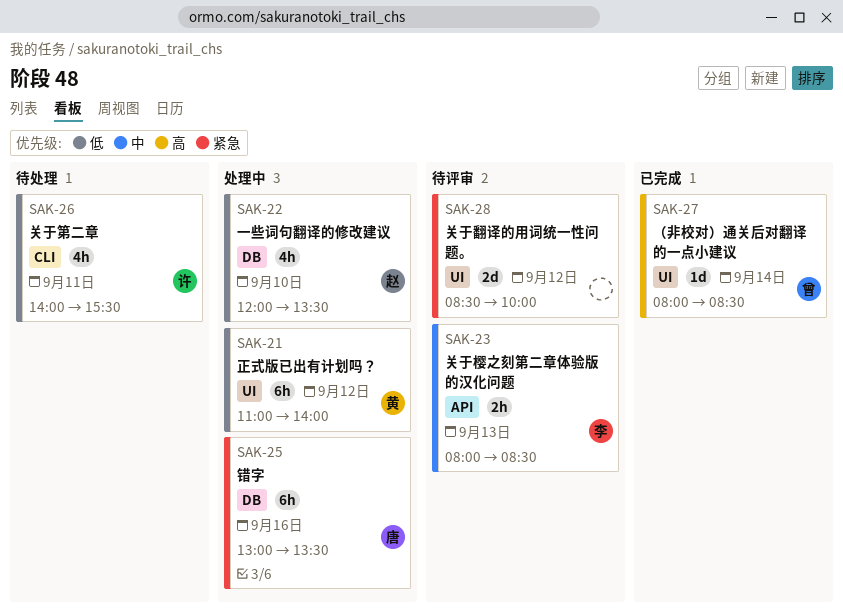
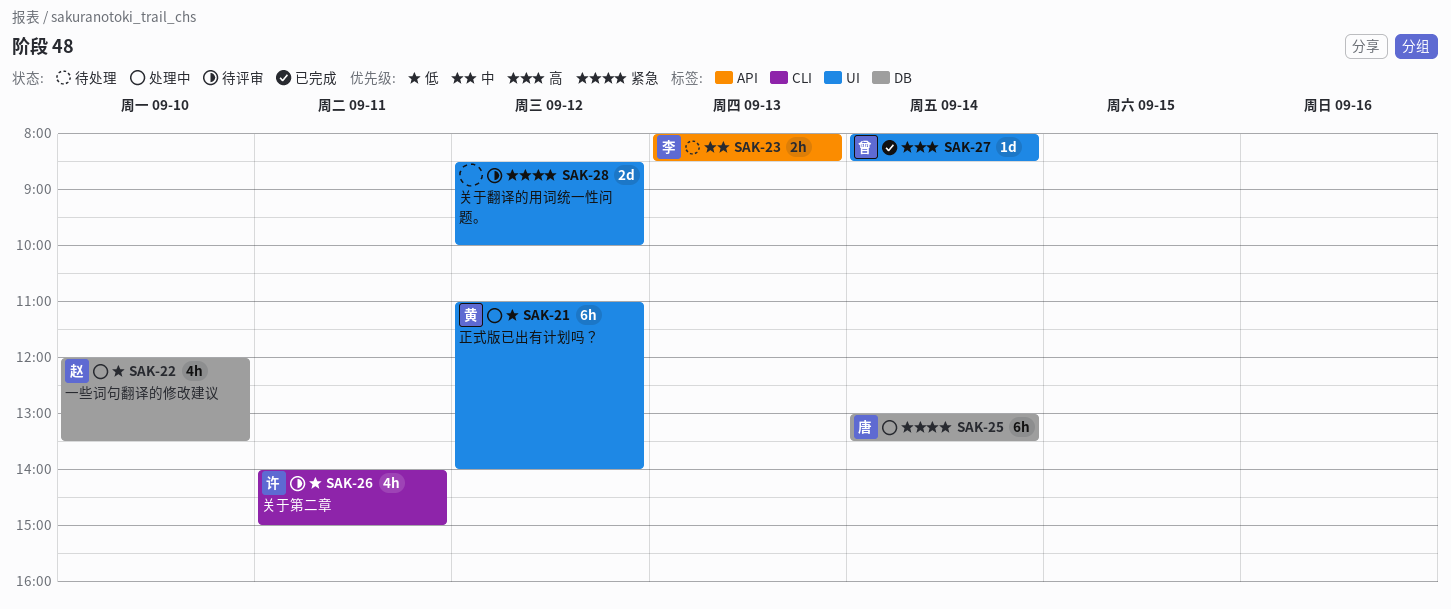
SAK-23, status: 待评审 -> 待处理
SAK-25, day: Sep 16 -> Sep 14
SAK-26, status: 待处理 -> 待评审
SAK-26, ends: 15:30 -> 15:00

